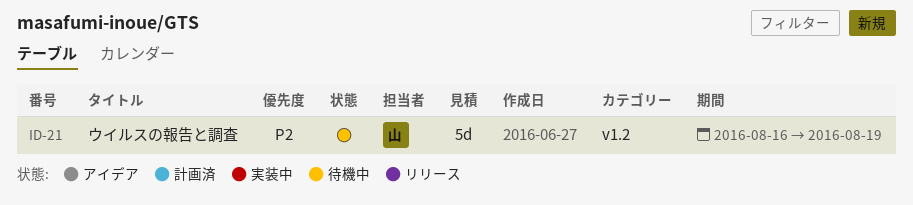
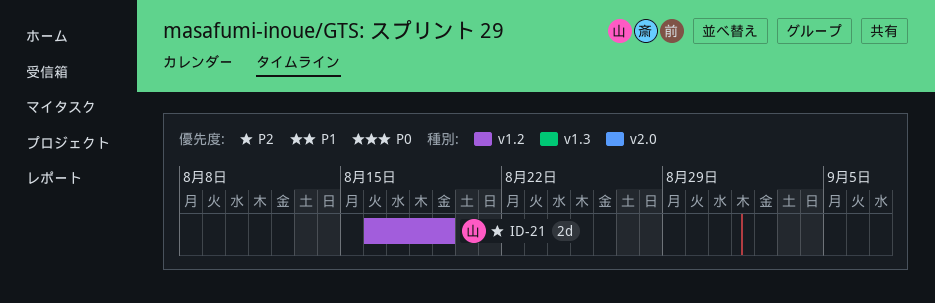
ID-21, estimate: 5d -> 2d

